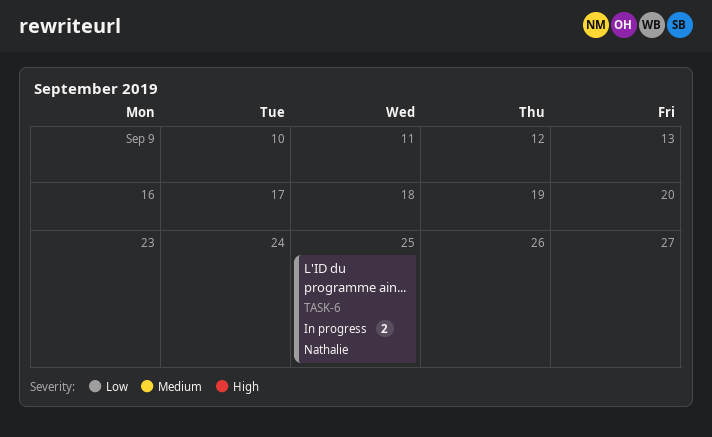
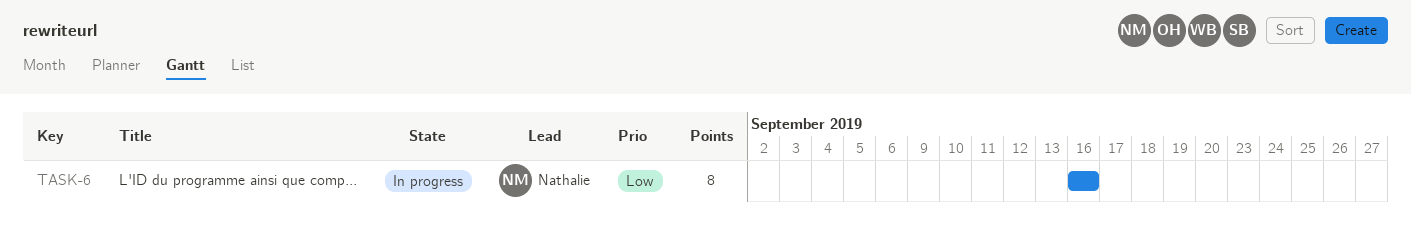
TASK-6, estimate: 2 -> 8
TASK-6, due: Sep 25 -> Sep 16

